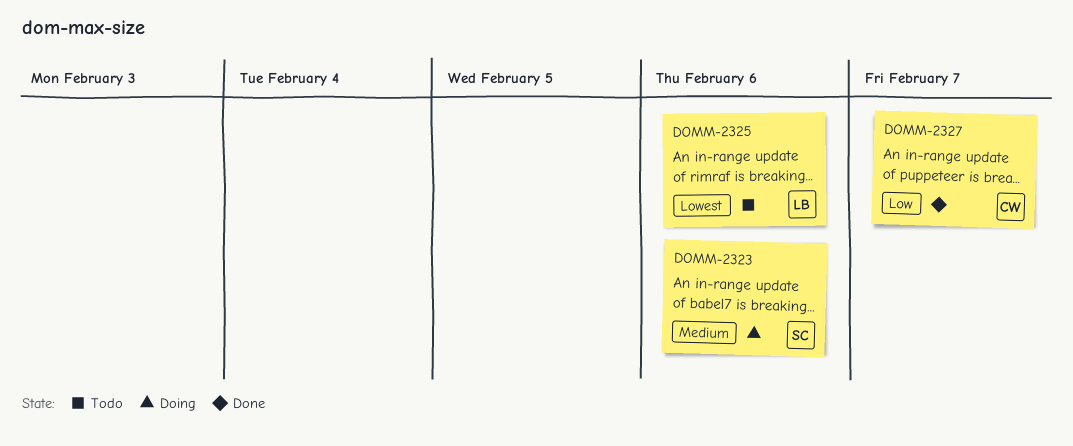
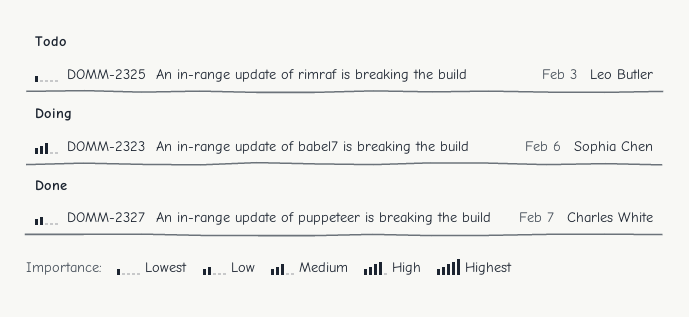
DOMM-2325, due: Feb 6 -> Feb 3

